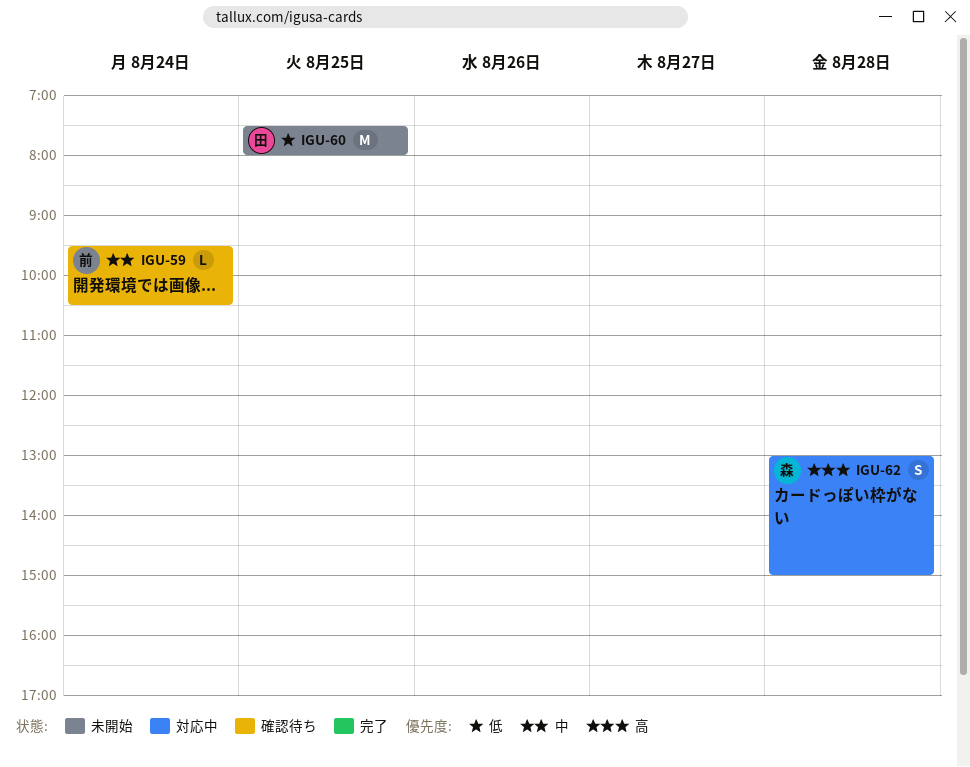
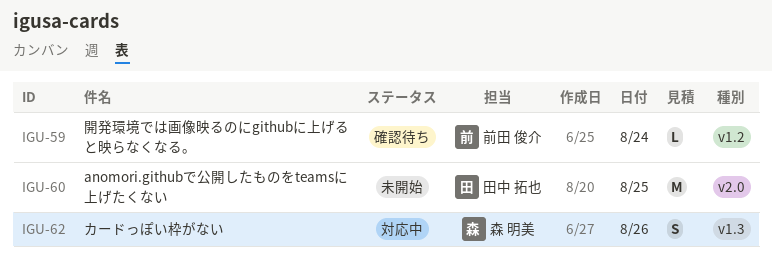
IGU-62, day: Aug 28 -> Aug 26

